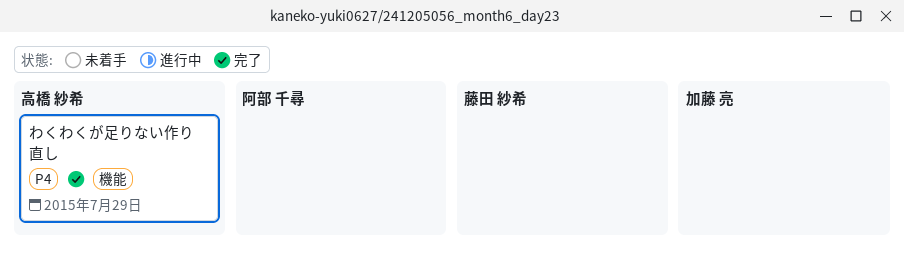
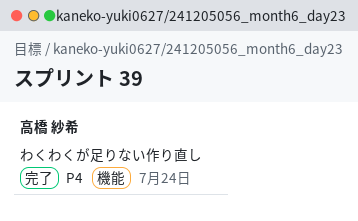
わくわくが足りない作り直し, due: Jul 29 -> Jul 24

